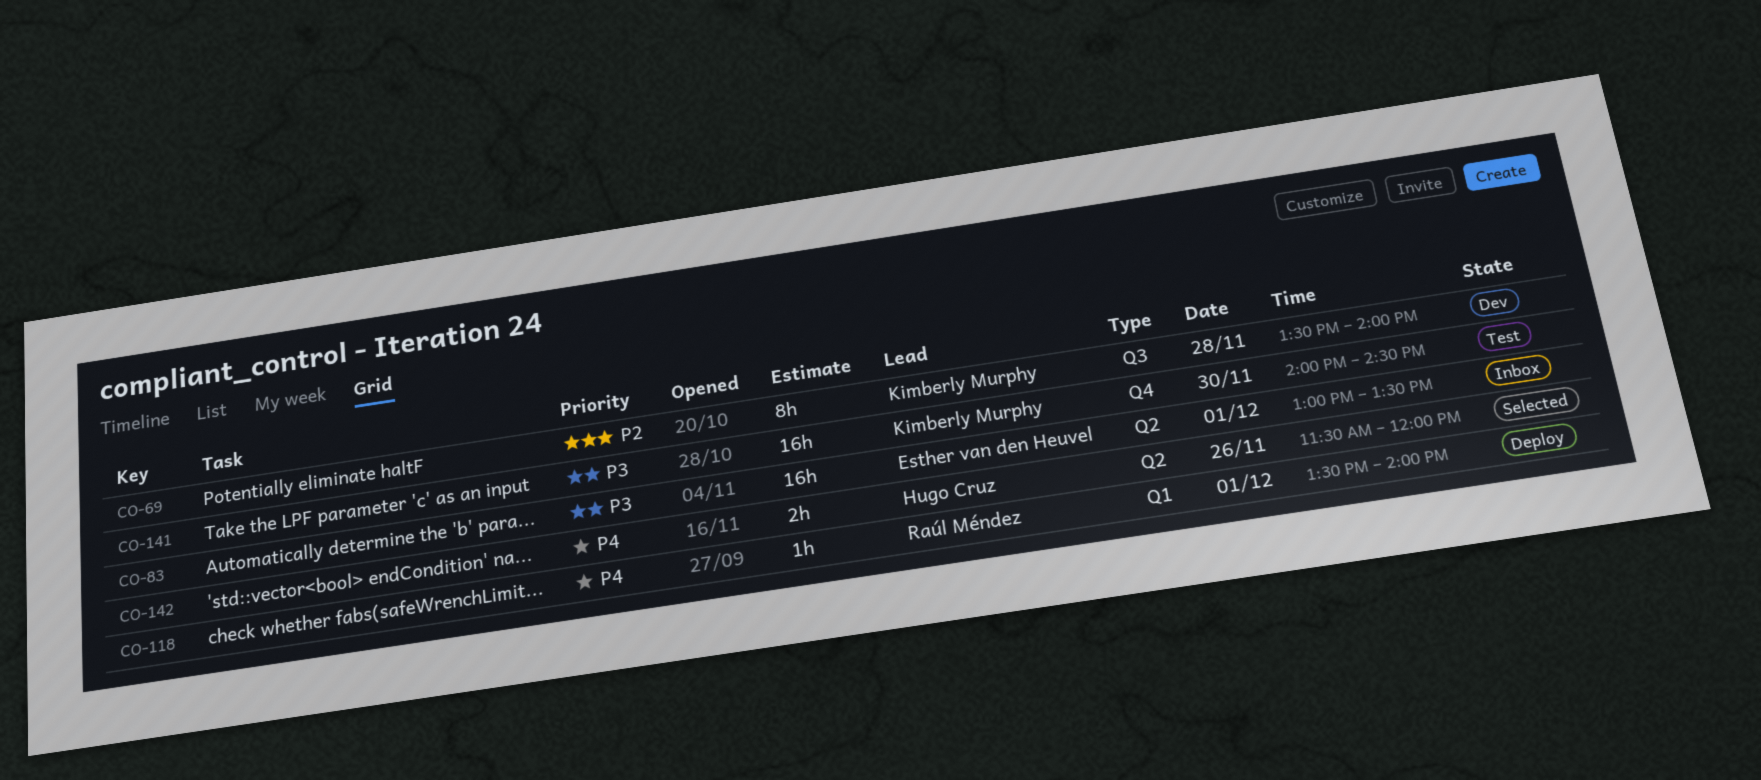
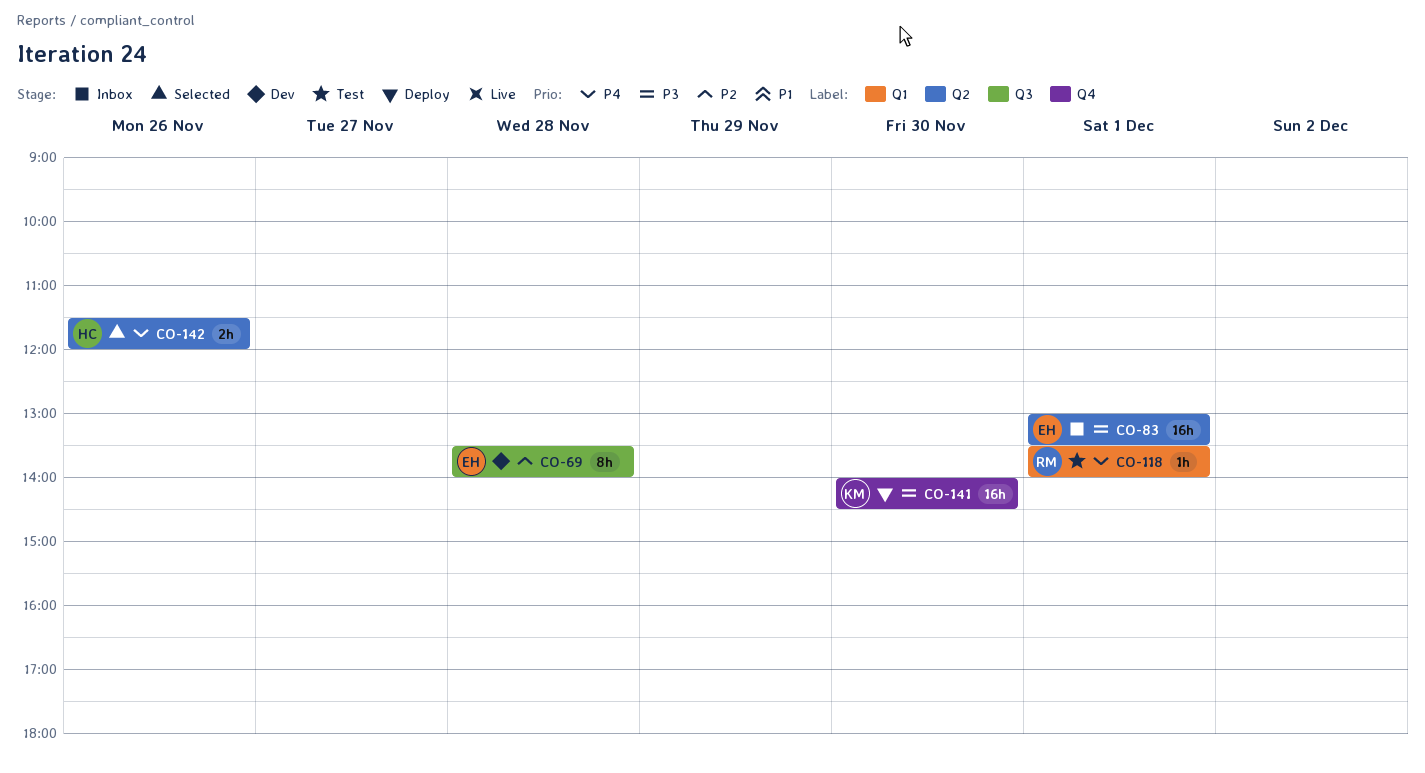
CO-69, owner: Kimberly Murphy -> Esther van den Heuvel
CO-118, status: Deploy -> Test
CO-141, status: Test -> Deploy

